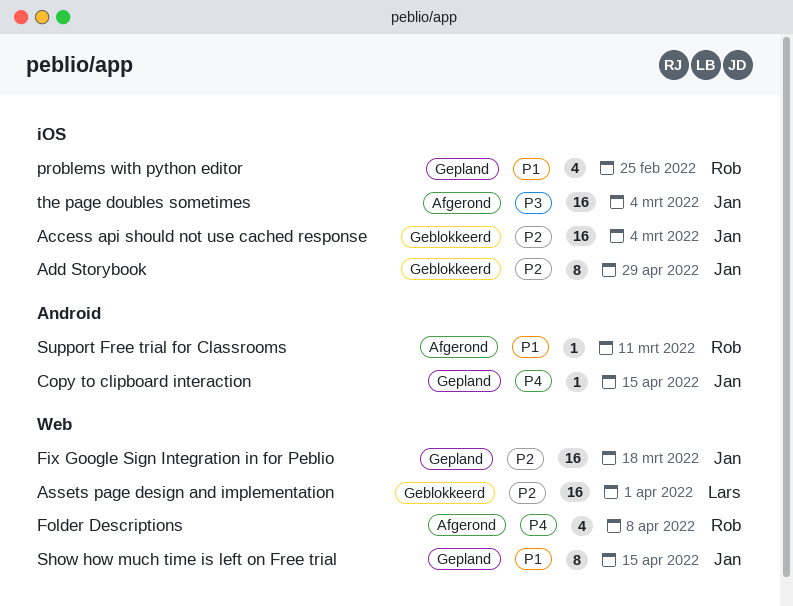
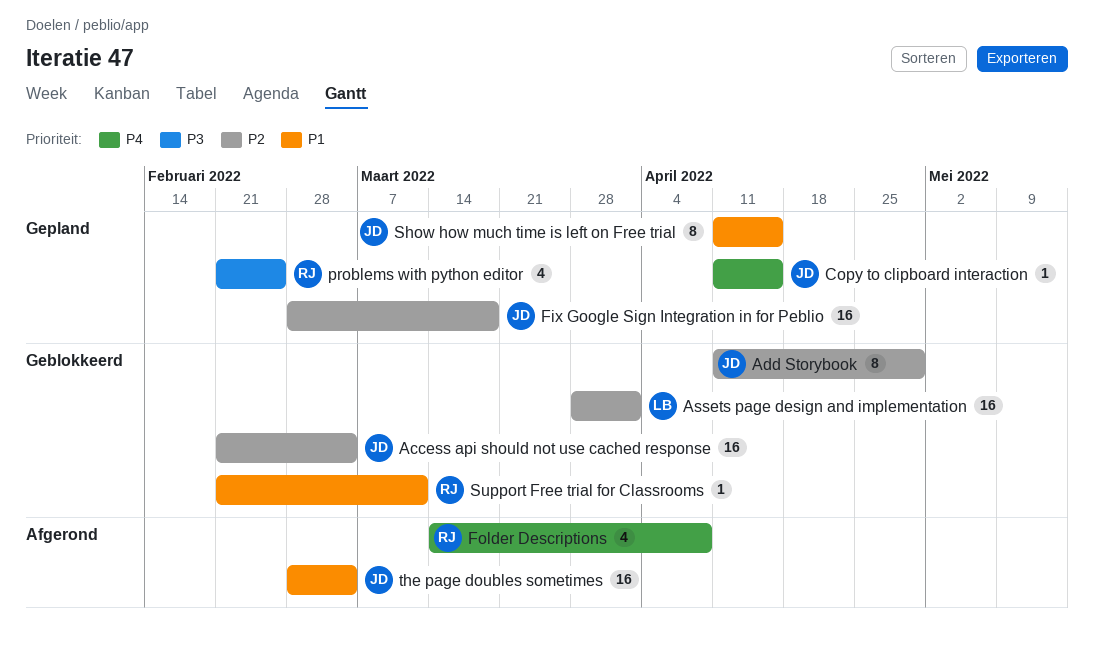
problems with python editor, priority: P1 -> P3
Support Free trial for Classrooms, status: Afgerond -> Geblokkeerd
the page doubles sometimes, priority: P3 -> P1

